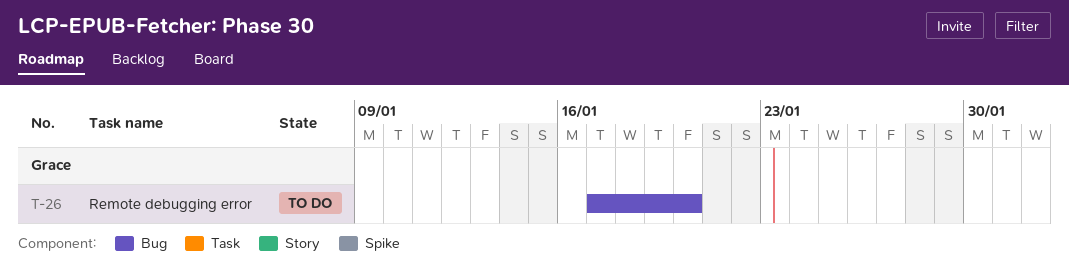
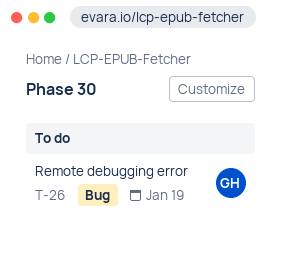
T-26, due: Jan 20 -> Jan 19

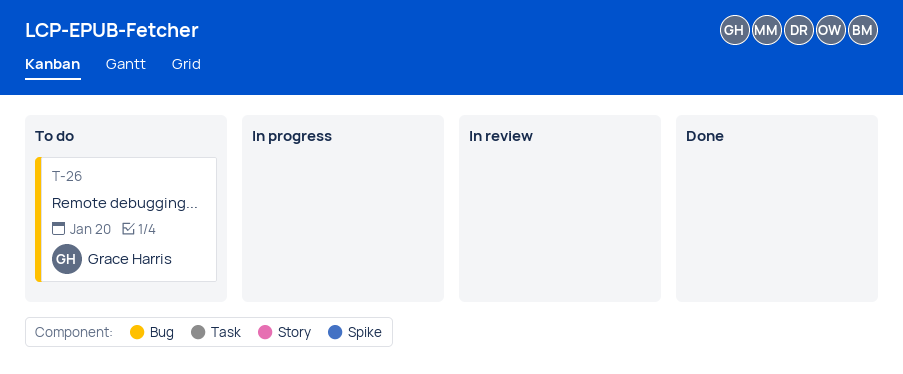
T-26, due: Jan 19 -> Jan 20

